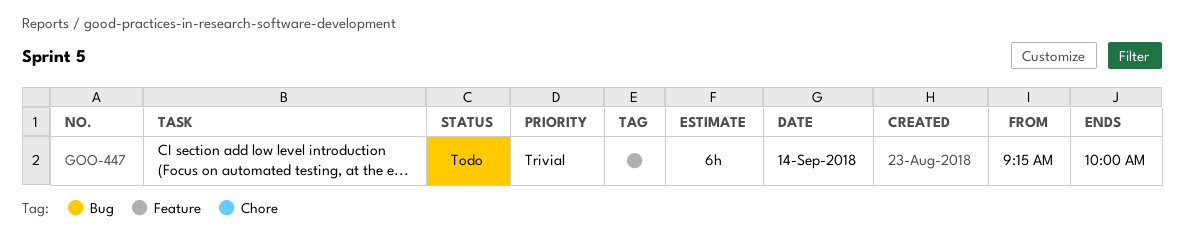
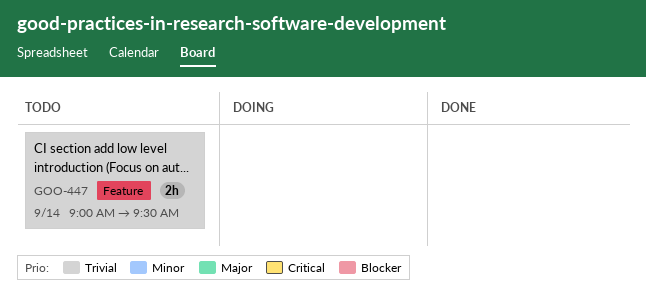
GOO-447, estimate: 6h -> 2h
GOO-447, begins: 09:15 -> 09:00
GOO-447, ends: 10:00 -> 09:30

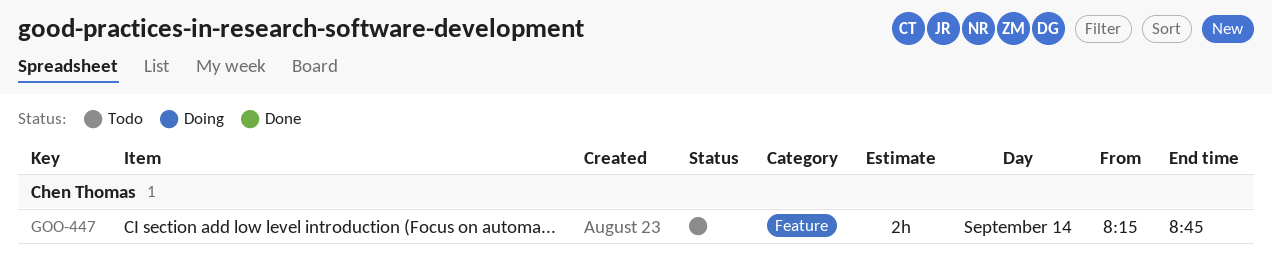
GOO-447, begins: 09:00 -> 08:15
GOO-447, ends: 09:30 -> 08:45

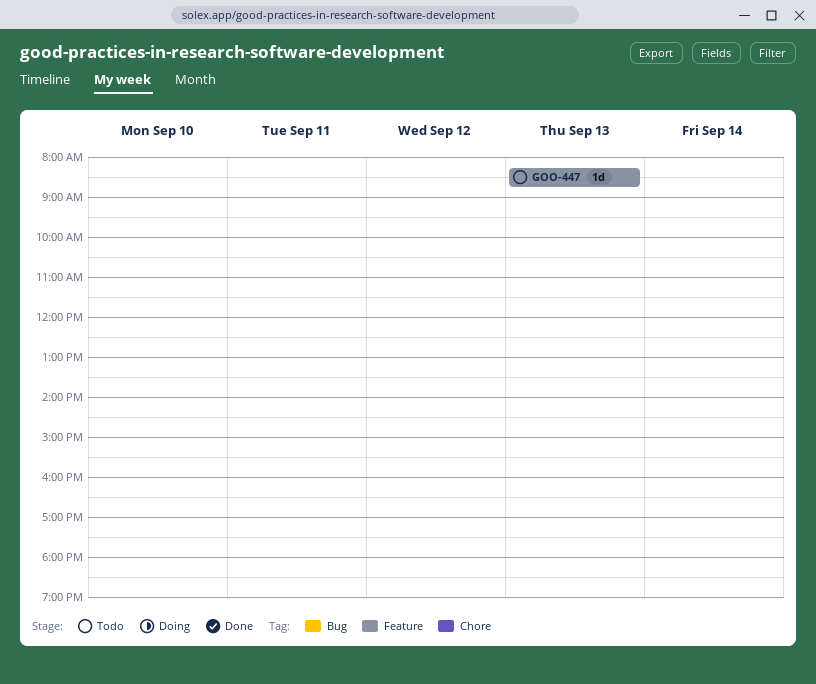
GOO-447, estimate: 2h -> 1d
GOO-447, day: Sep 14 -> Sep 13

